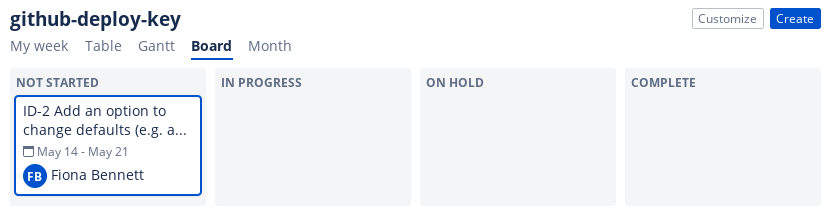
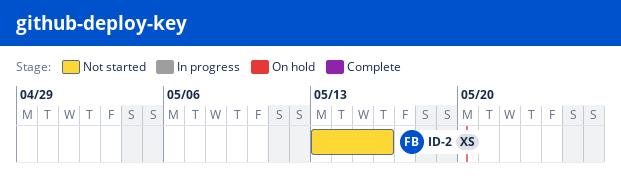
ID-2, start: May 14 -> May 13
ID-2, due: May 21 -> May 16

